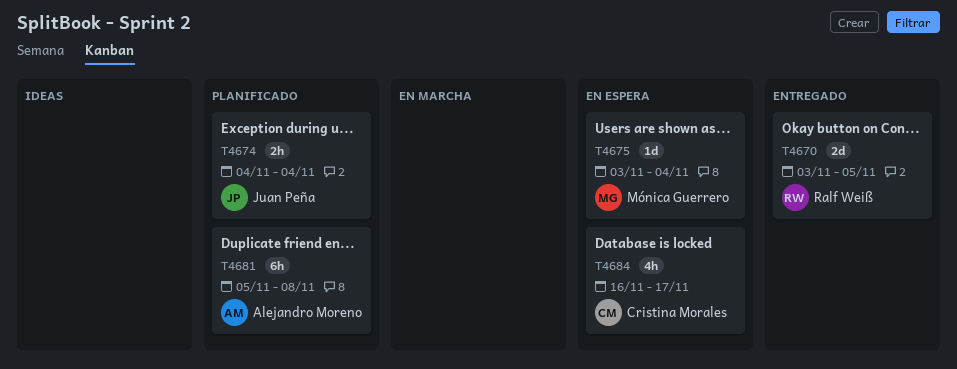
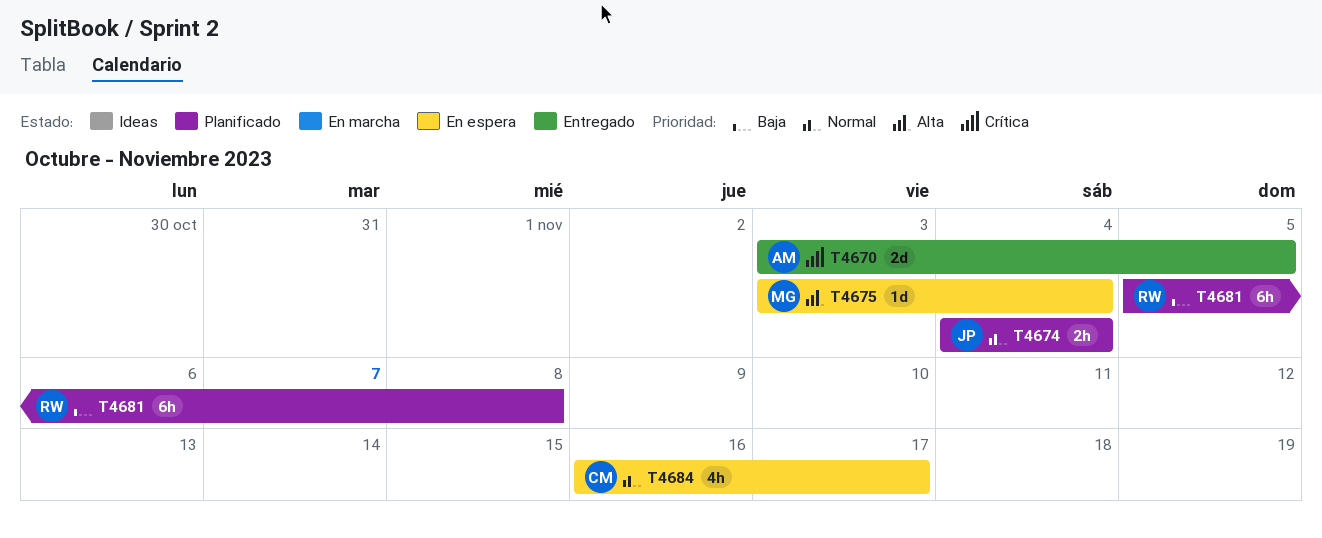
T4670, owner: Ralf Weiß -> Alejandro Moreno
T4681, owner: Alejandro Moreno -> Ralf Weiß

